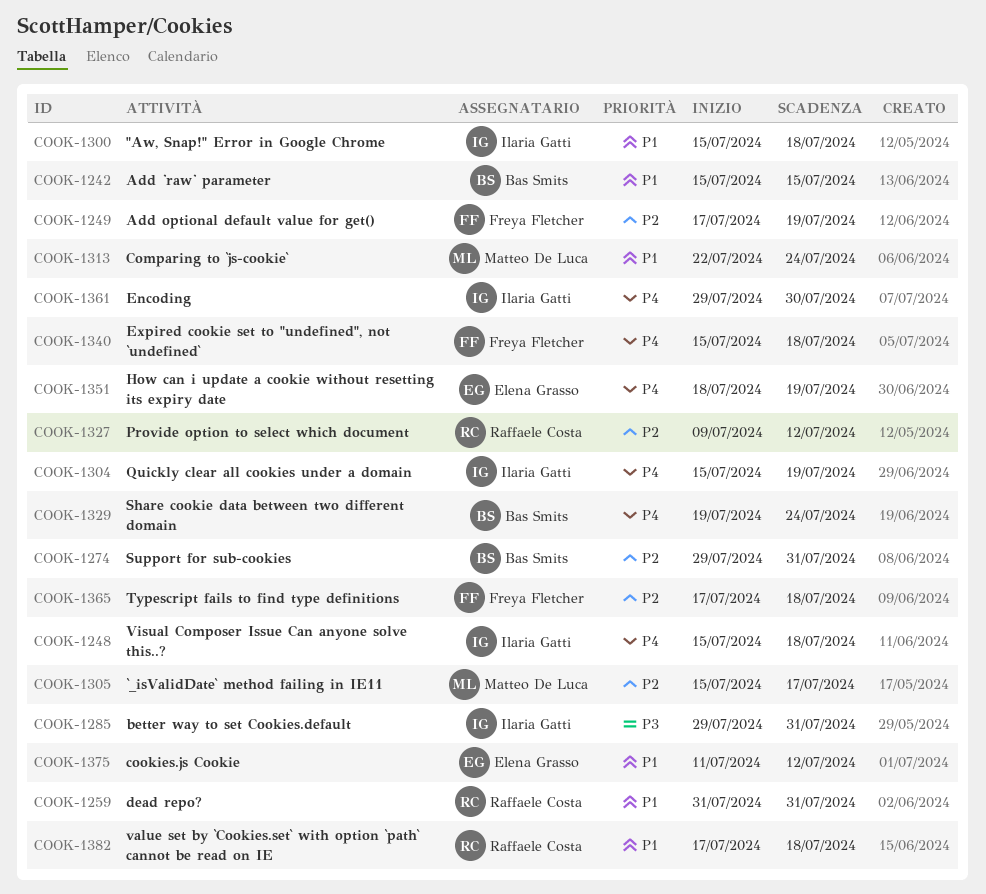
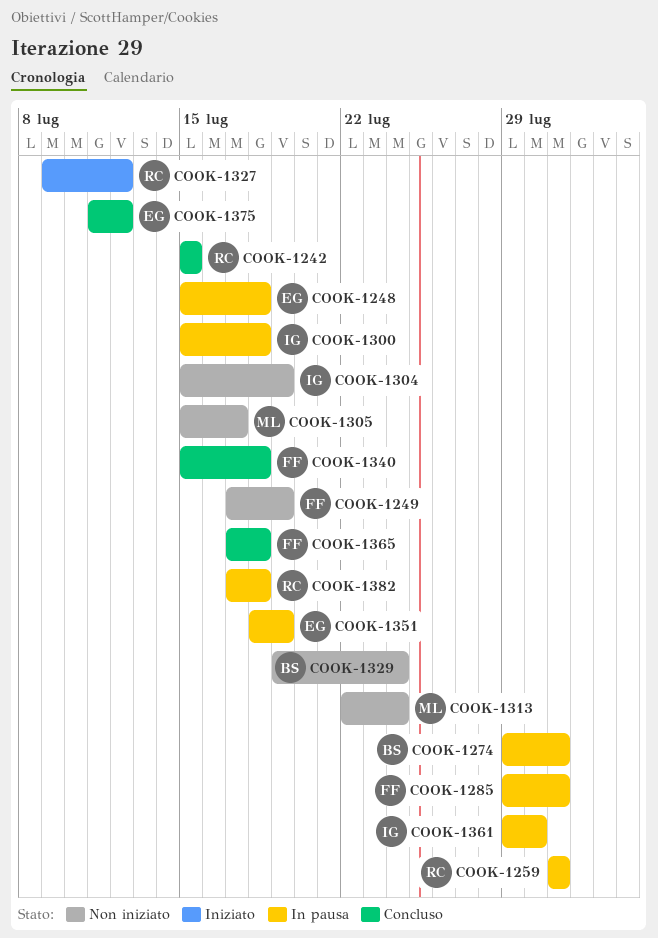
COOK-1242, owner: Bas Smits -> Raffaele Costa
COOK-1248, owner: Ilaria Gatti -> Elena Grasso
COOK-1285, owner: Ilaria Gatti -> Freya Fletcher

